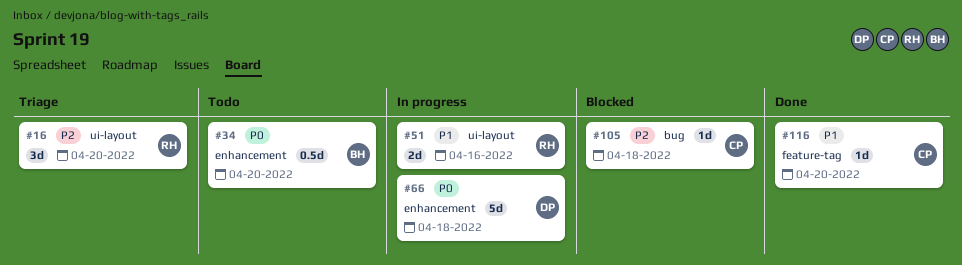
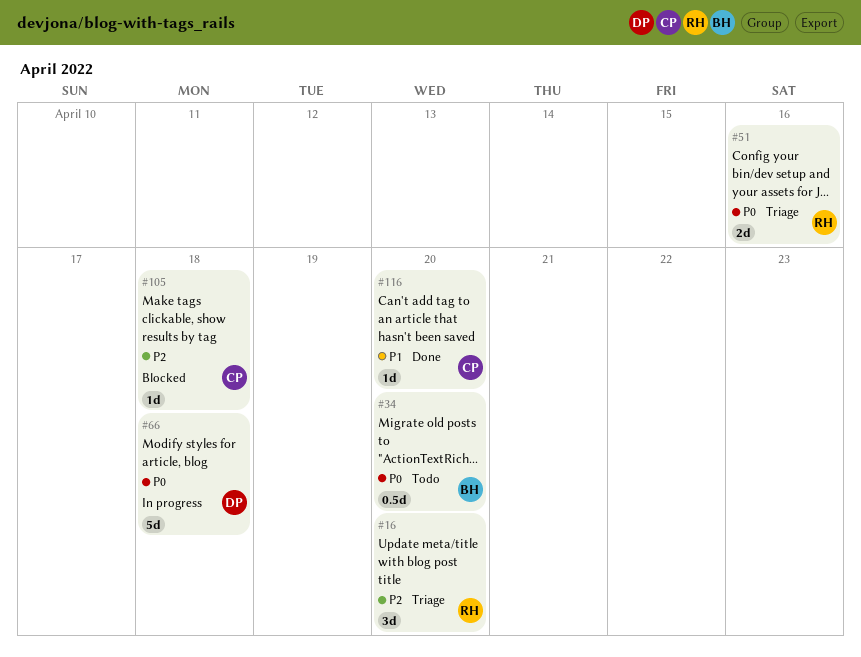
#51, status: In progress -> Triage
#51, priority: P1 -> P0

